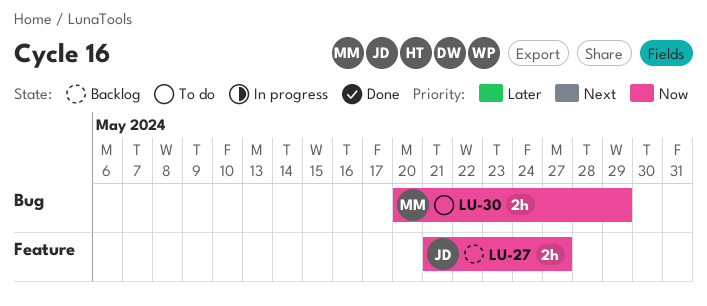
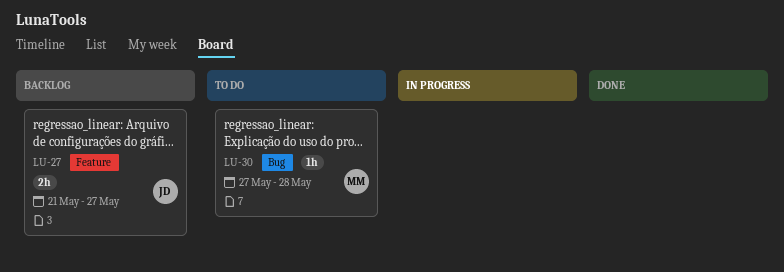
LU-30, estimate: 2h -> 1h
LU-30, start: May 20 -> May 27
LU-30, due: May 29 -> May 28

